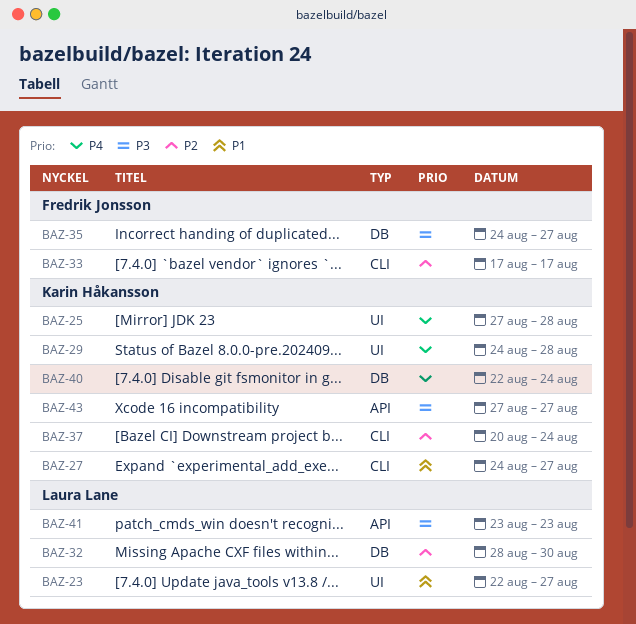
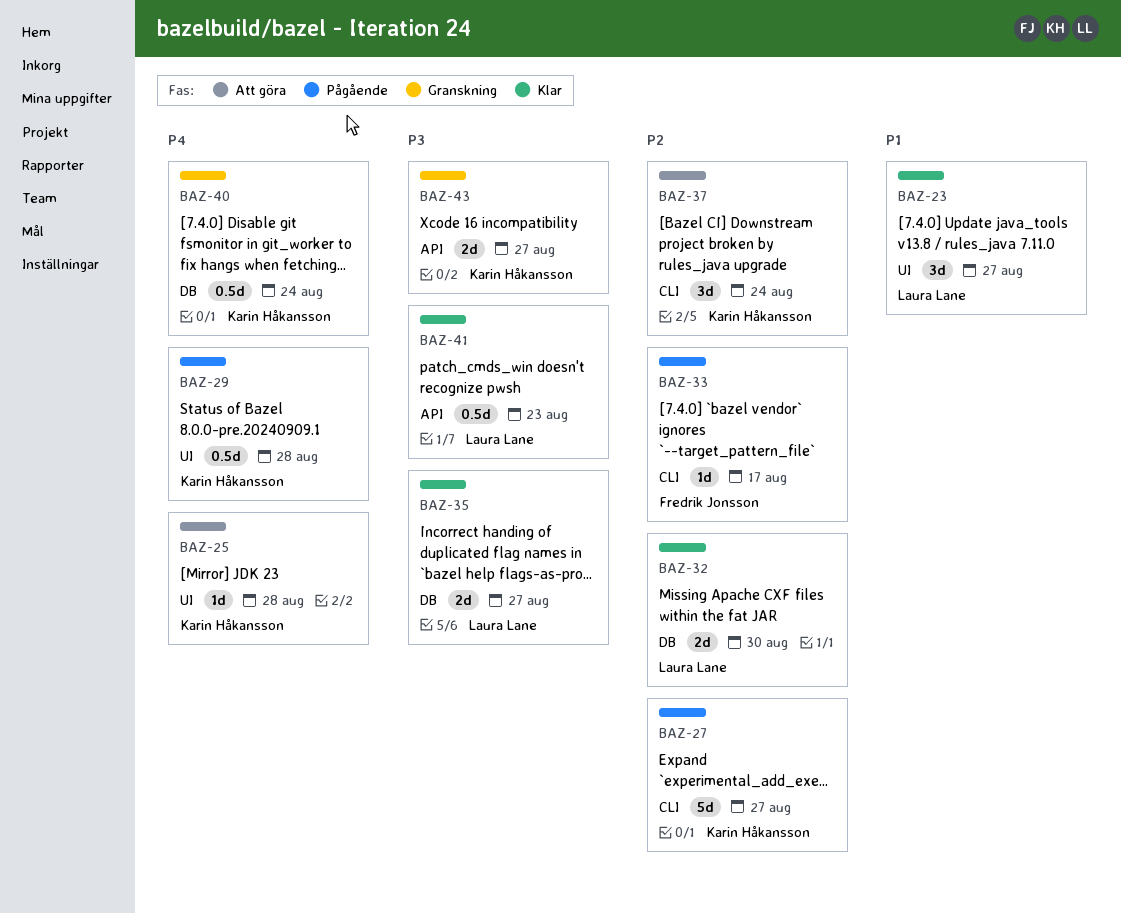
BAZ-27, priority: P1 -> P2
BAZ-35, owner: Fredrik Jonsson -> Laura Lane

